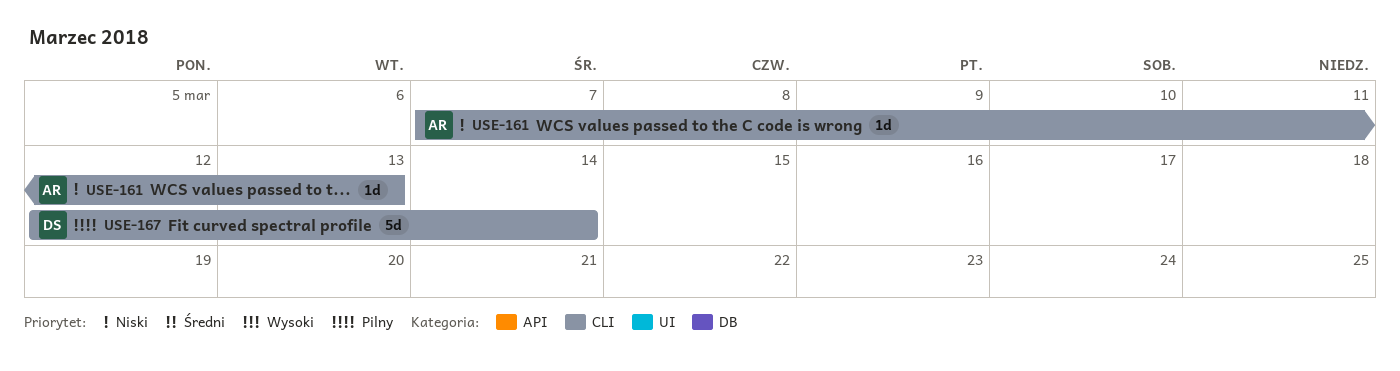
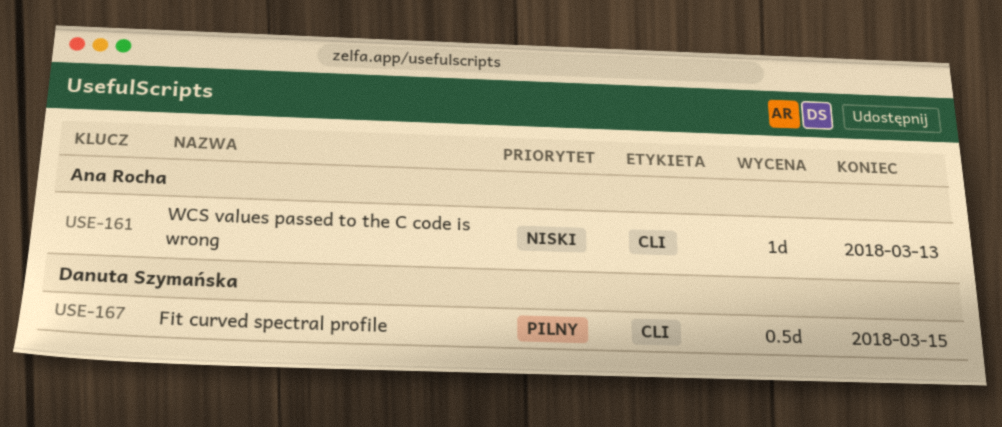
USE-167, estimate: 5d -> 0.5d
USE-167, due: Mar 14 -> Mar 15

